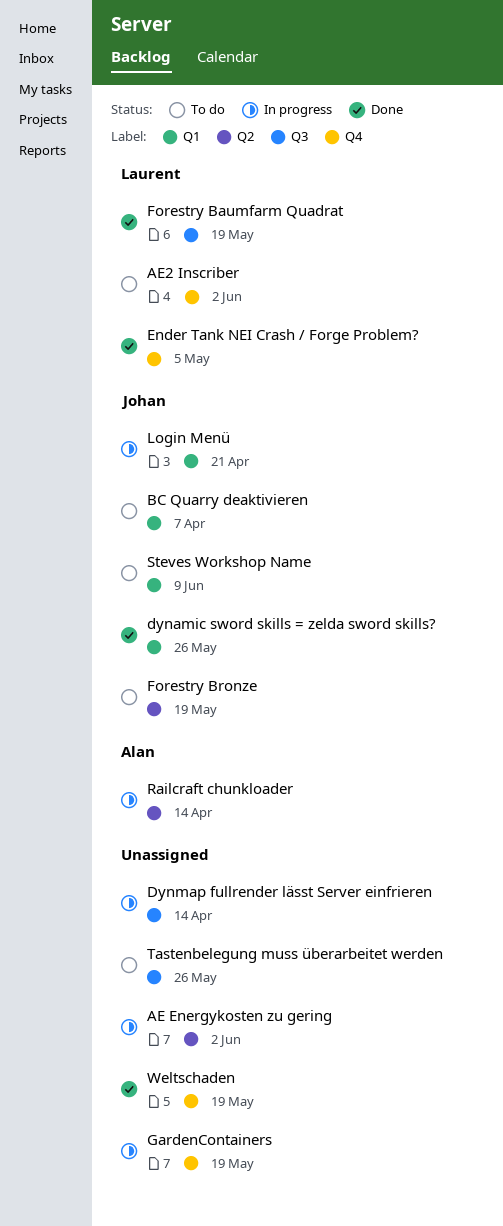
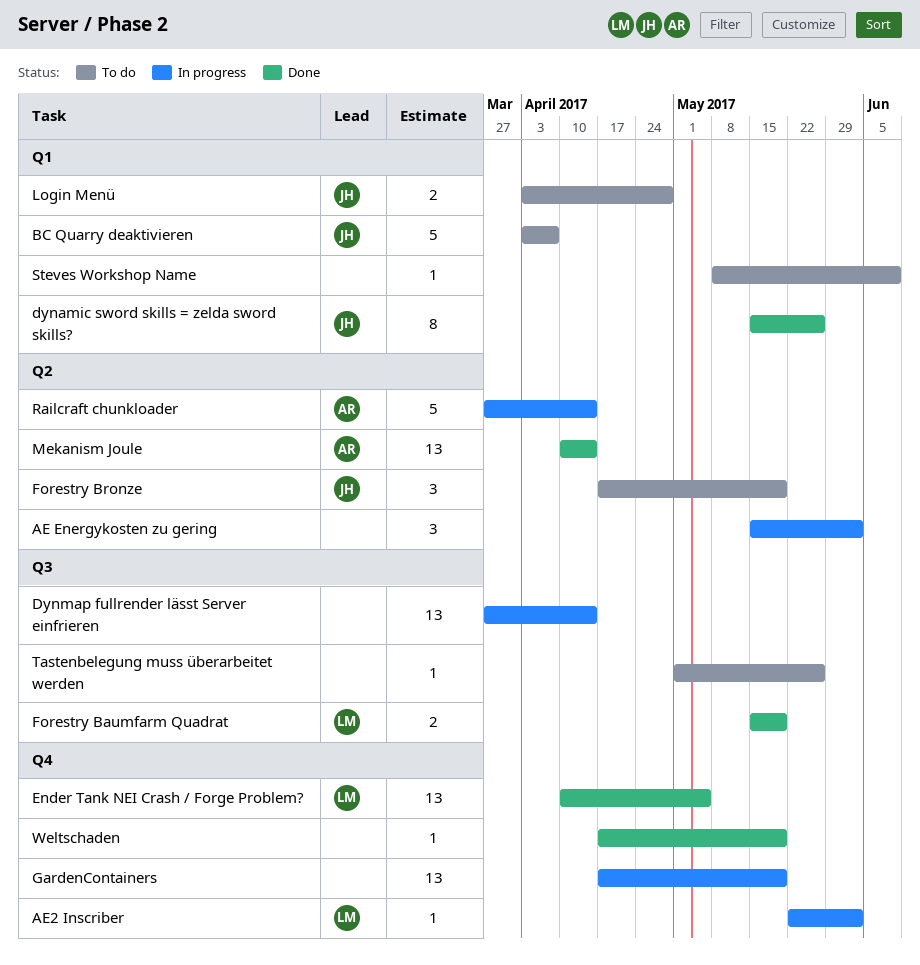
AE2 Inscriber, status: To do -> In progress
Login Menü, status: In progress -> To do
Login Menü, due: Apr 21 -> Apr 28
Mekanism Joule: none -> present
Steves Workshop Name, owner: Johan -> none

